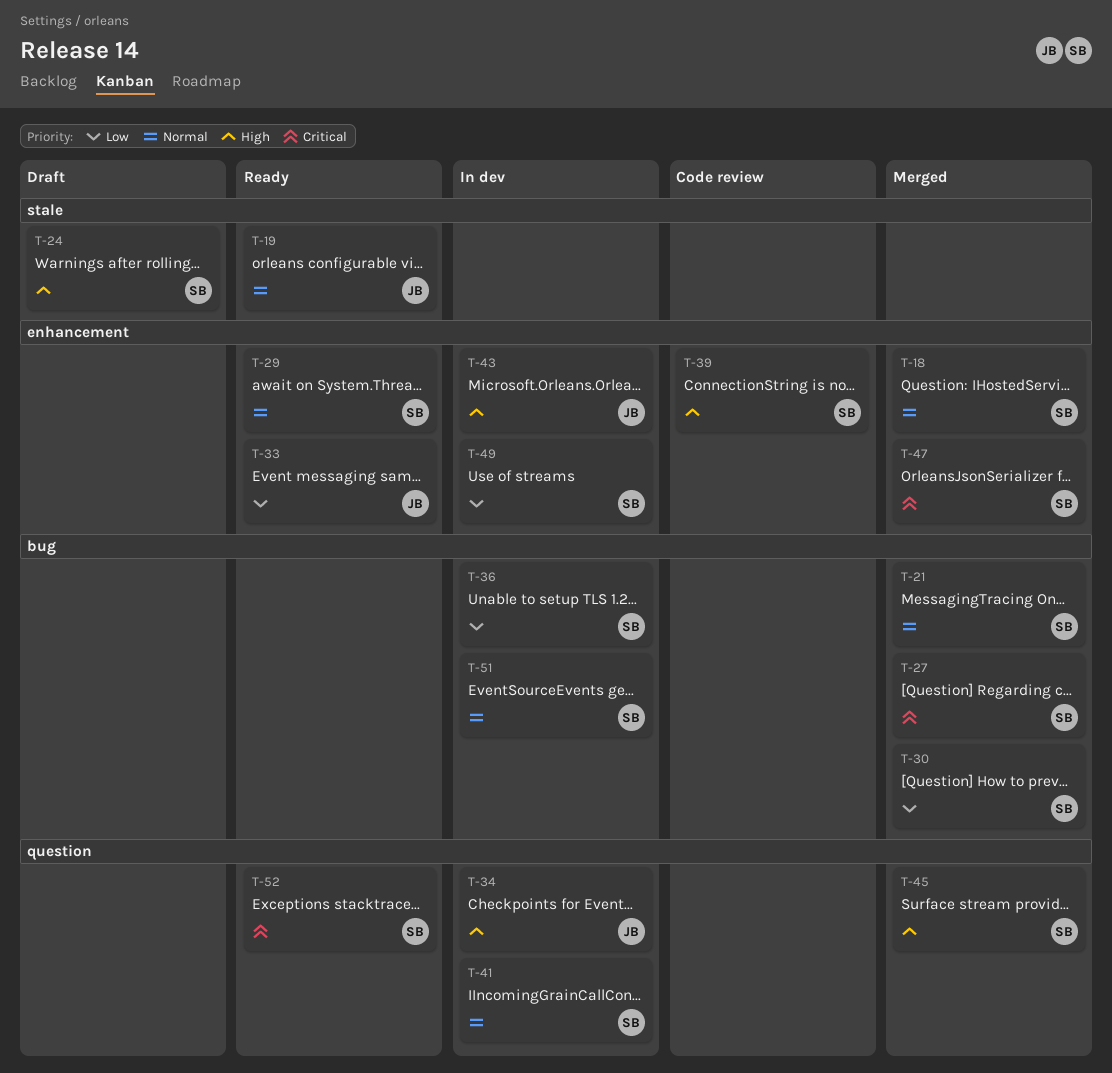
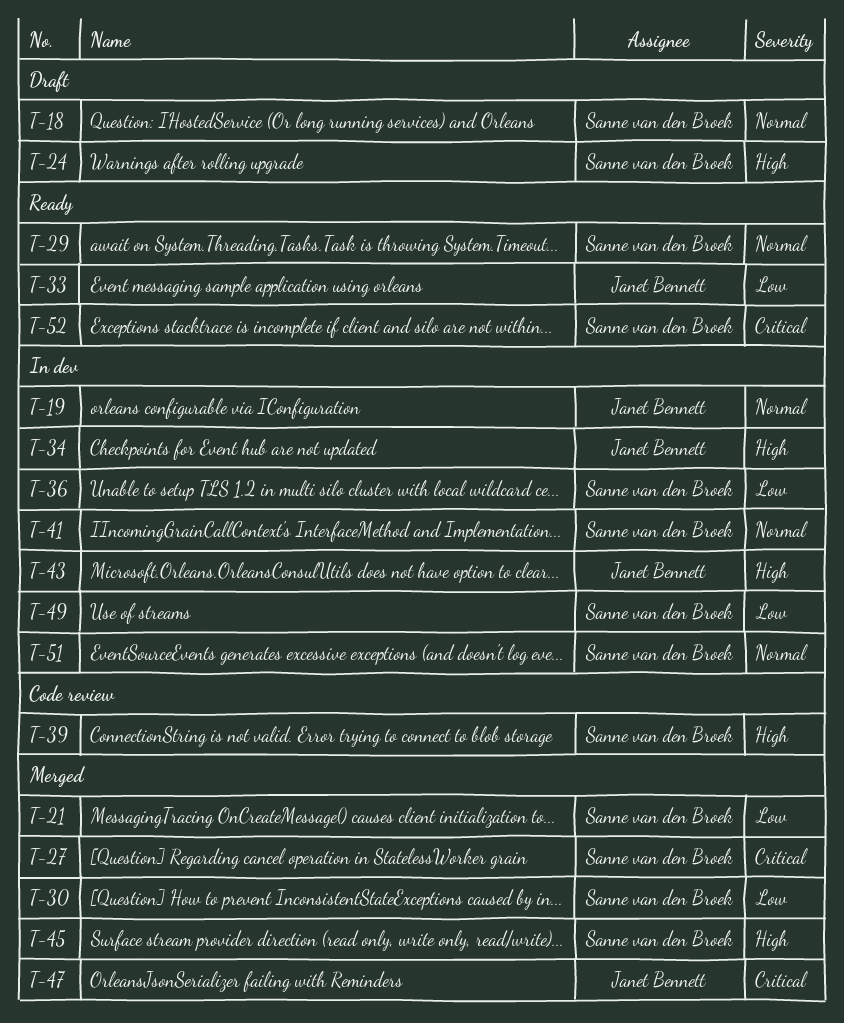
T-18, status: Merged -> Draft
T-19, status: Ready -> In dev
T-21, priority: Normal -> Low
T-47, owner: Sanne van den Broek -> Janet Bennett

